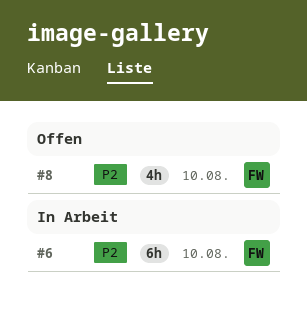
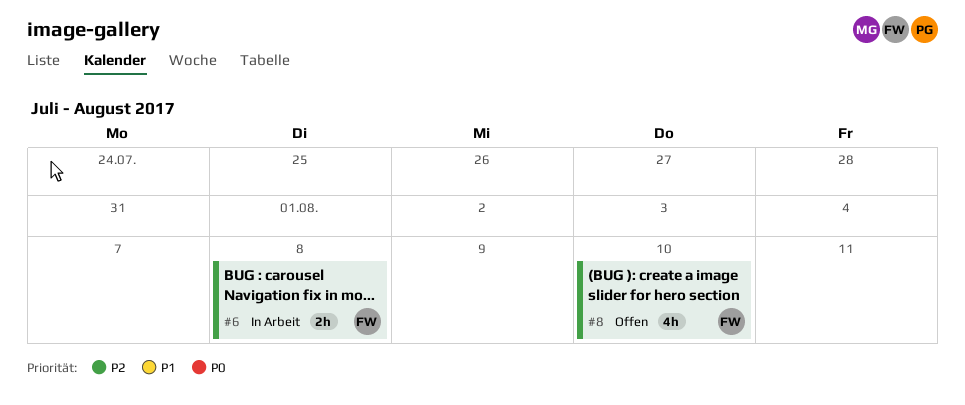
#6, estimate: 6h -> 2h
#6, due: Aug 10 -> Aug 8

